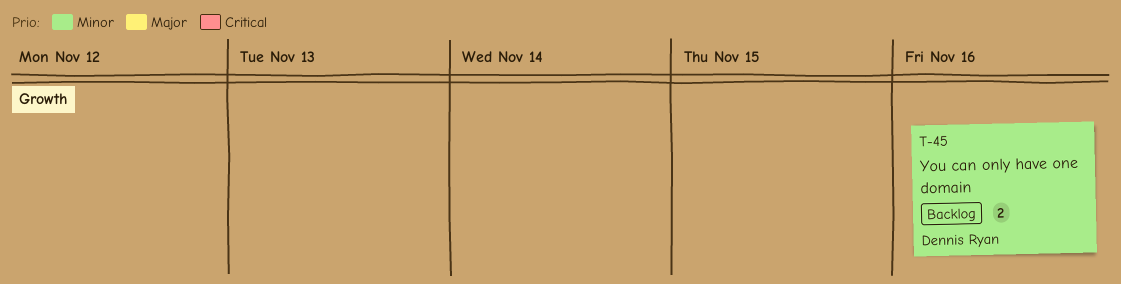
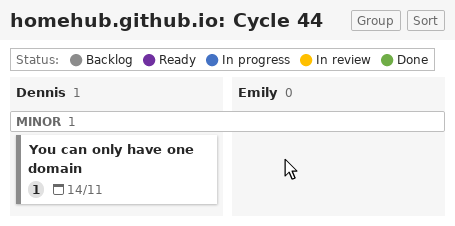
You can only have one domain, estimate: 2 -> 1
You can only have one domain, due: Nov 16 -> Nov 14

